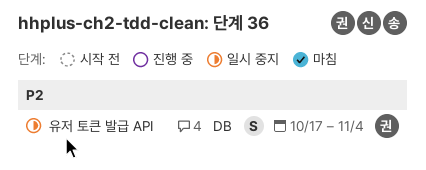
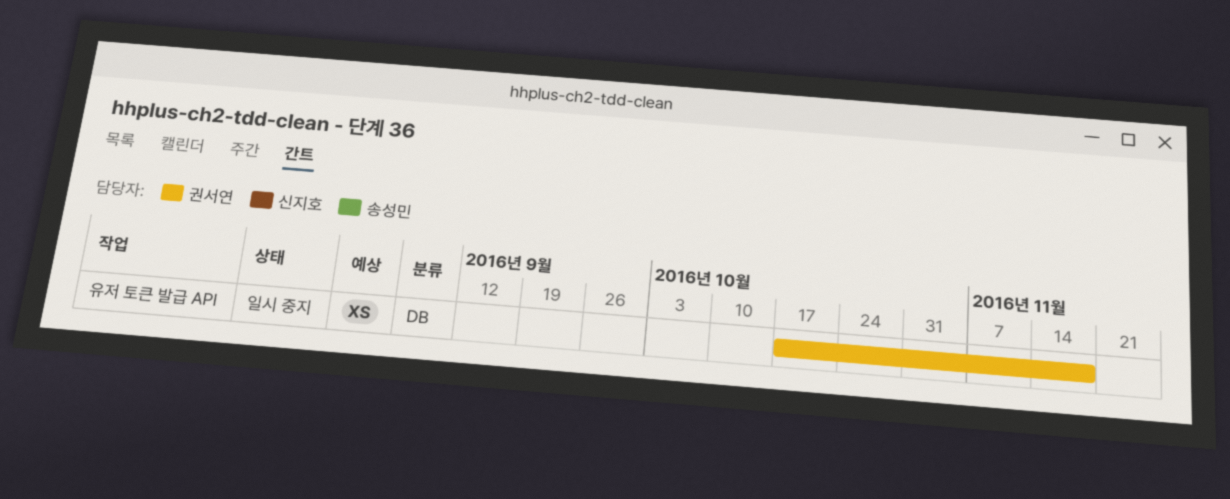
유저 토큰 발급 API, estimate: S -> XS
유저 토큰 발급 API, due: Nov 4 -> Nov 18

